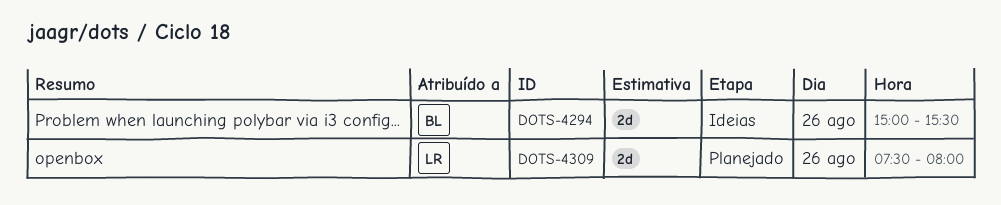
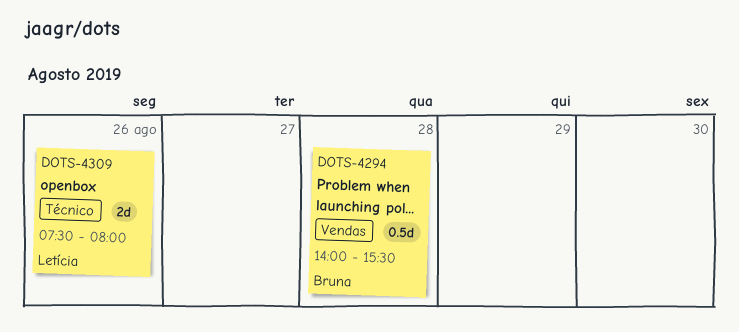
DOTS-4294, estimate: 2d -> 0.5d
DOTS-4294, day: Aug 26 -> Aug 28
DOTS-4294, begins: 15:00 -> 14:00

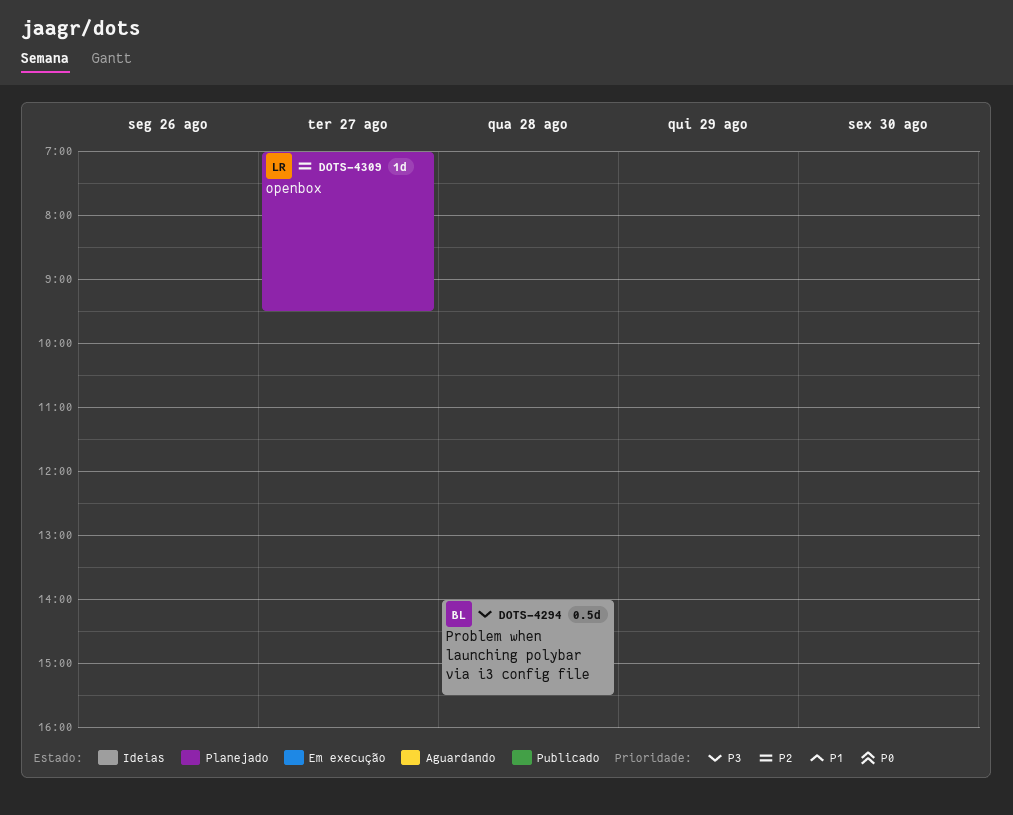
DOTS-4309, estimate: 2d -> 1d
DOTS-4309, day: Aug 26 -> Aug 27
DOTS-4309, begins: 07:30 -> 07:00
DOTS-4309, ends: 08:00 -> 09:30

